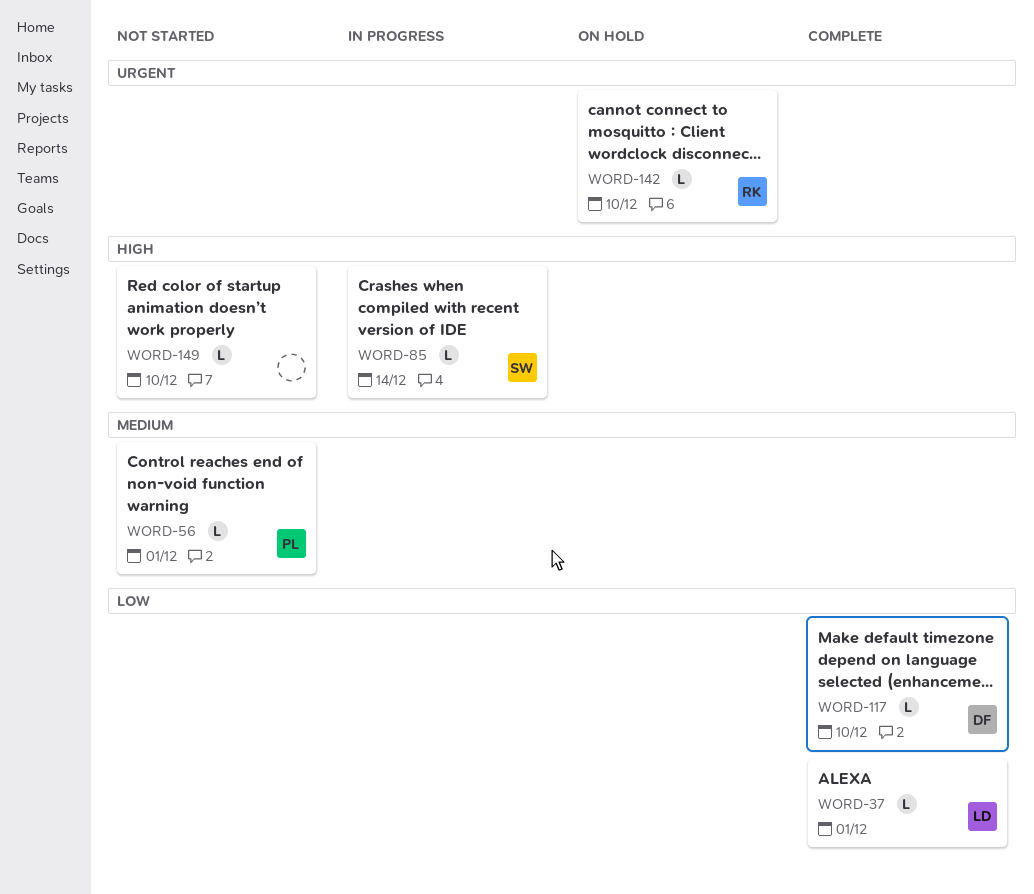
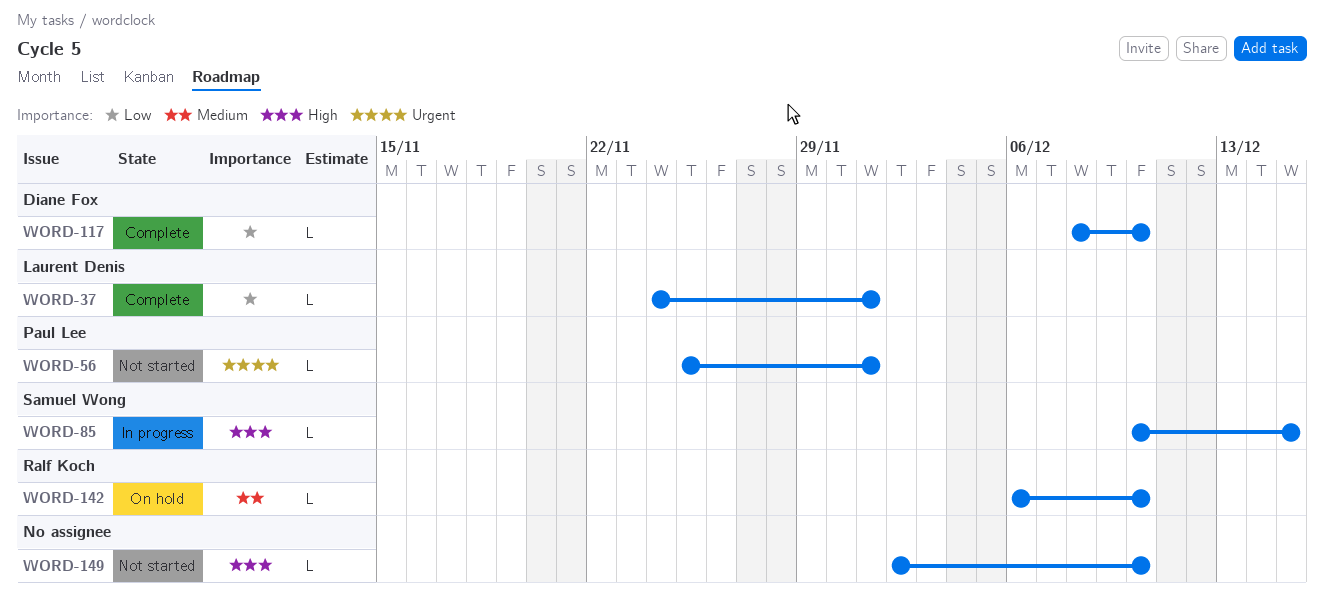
WORD-56, priority: Medium -> Urgent
WORD-85, due: Dec 14 -> Dec 15
WORD-142, priority: Urgent -> Medium

